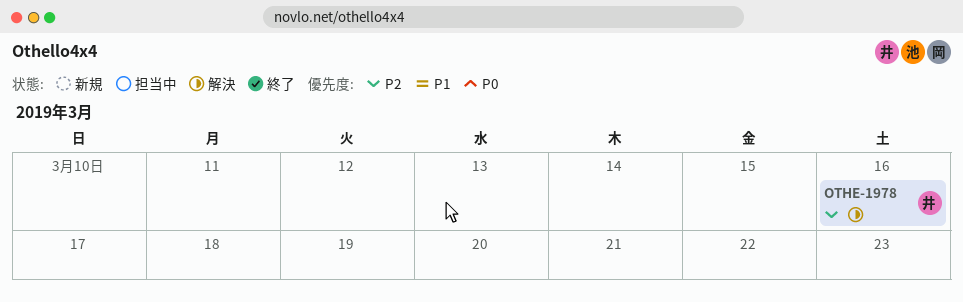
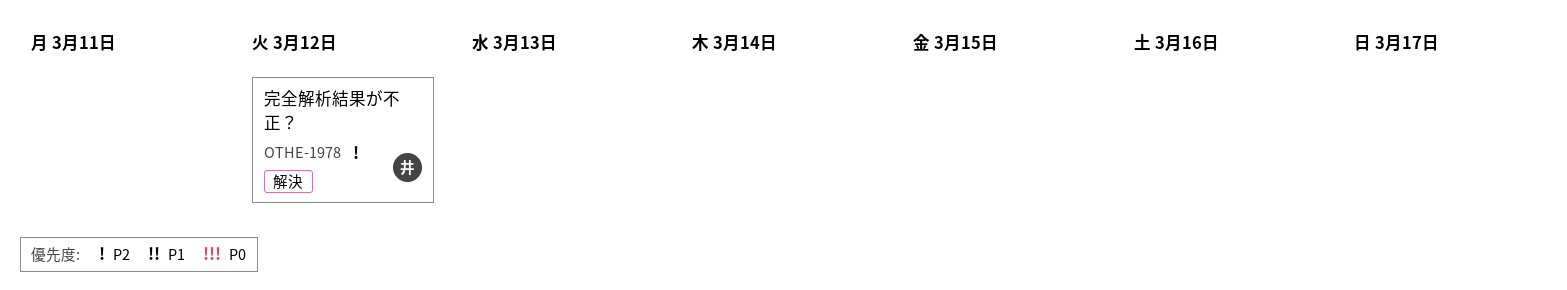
OTHE-1978, due: Mar 16 -> Mar 12

